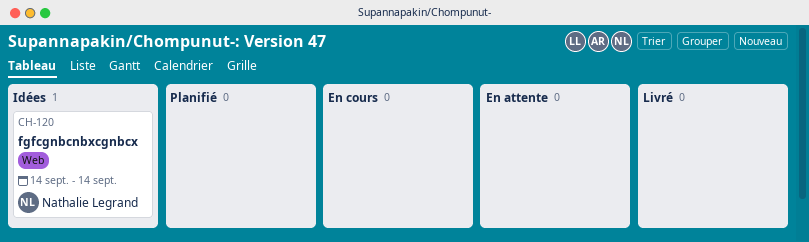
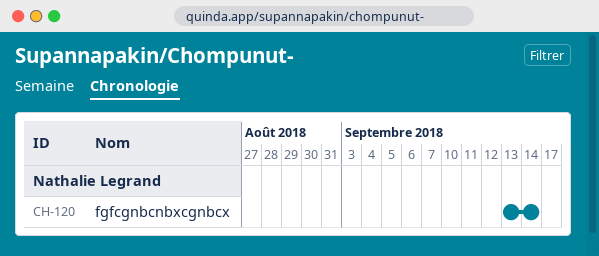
CH-120, start: Sep 14 -> Sep 13

